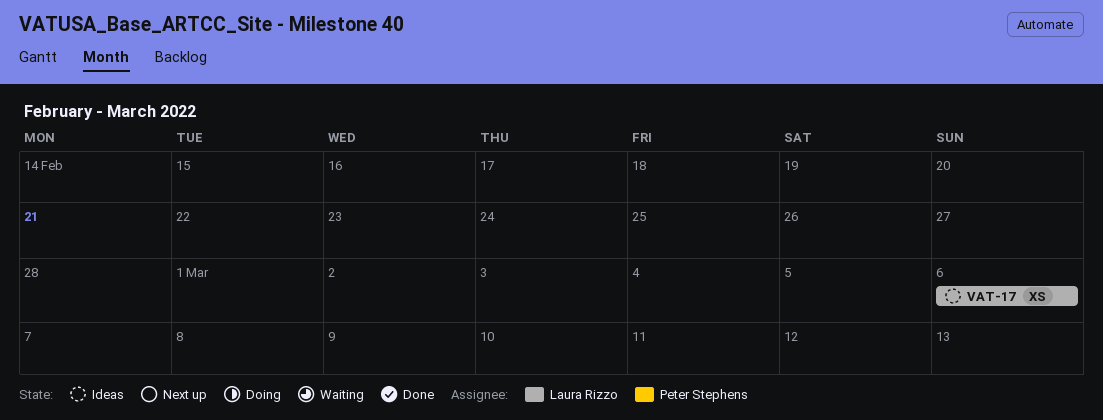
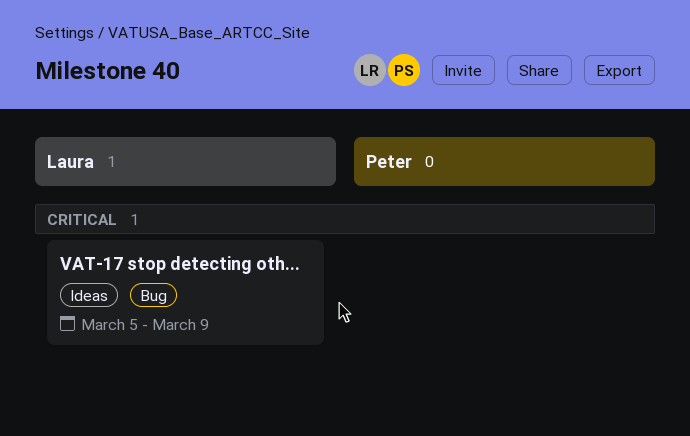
VAT-17, start: Mar 6 -> Mar 5
VAT-17, due: Mar 6 -> Mar 9

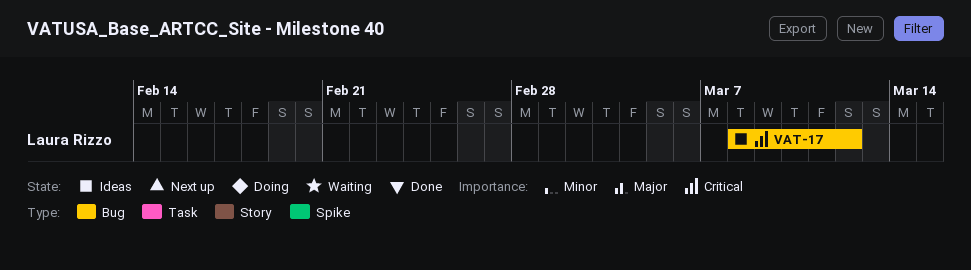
VAT-17, start: Mar 5 -> Mar 8
VAT-17, due: Mar 9 -> Mar 12

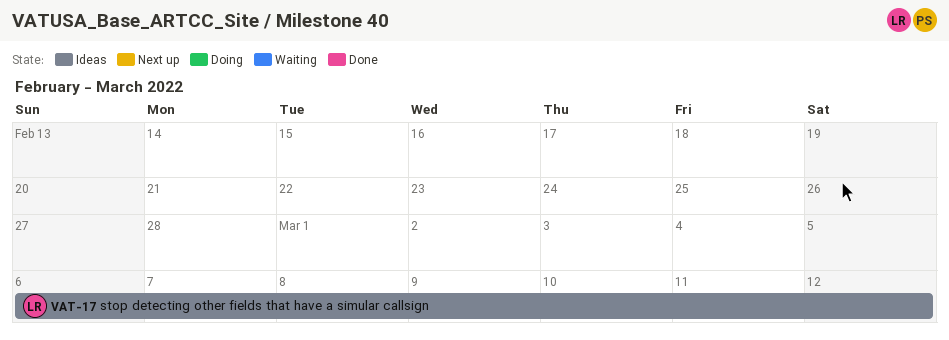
VAT-17, start: Mar 8 -> Mar 6

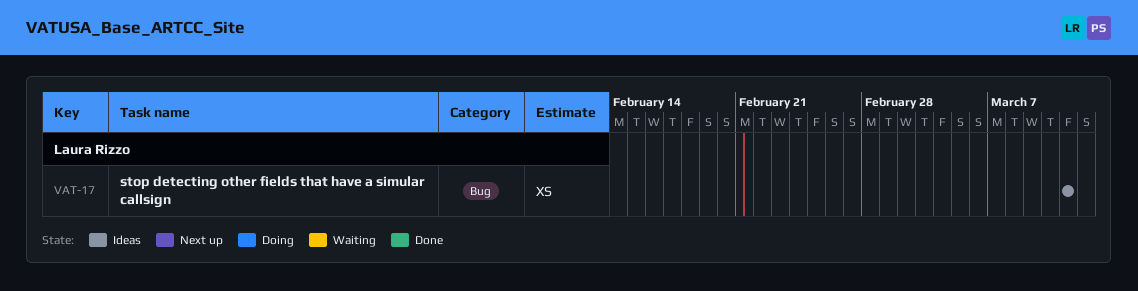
VAT-17, start: Mar 6 -> Mar 11
VAT-17, due: Mar 12 -> Mar 11

